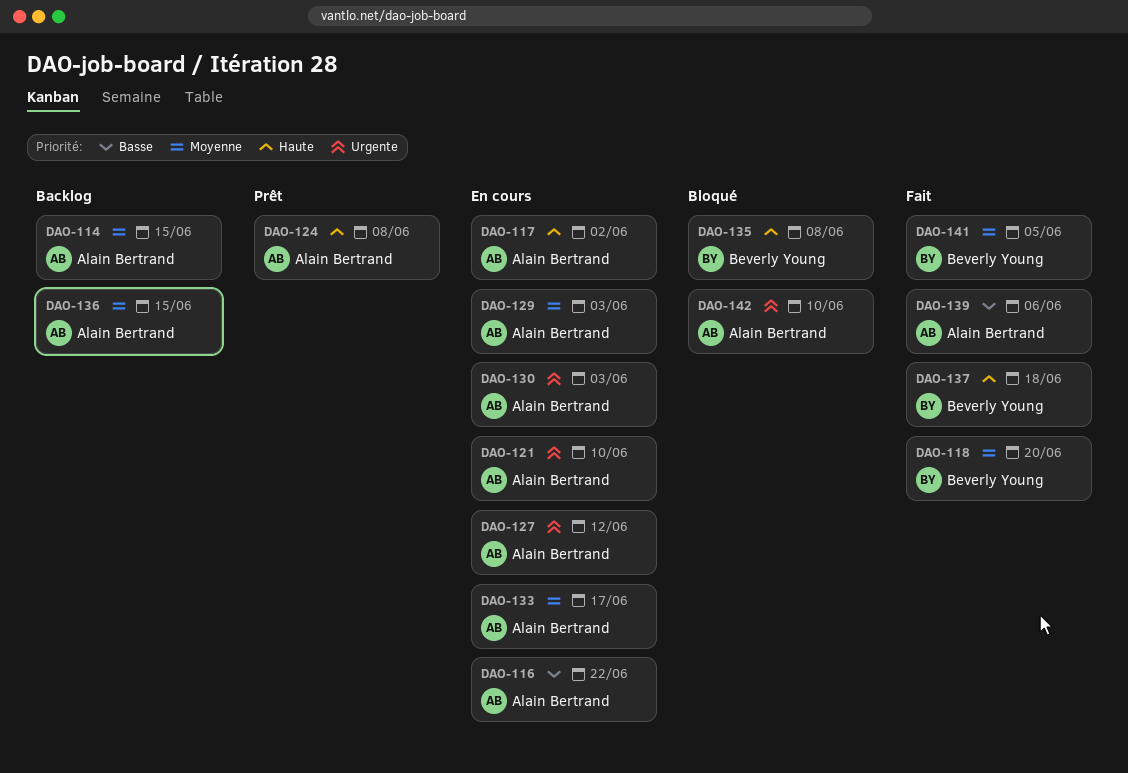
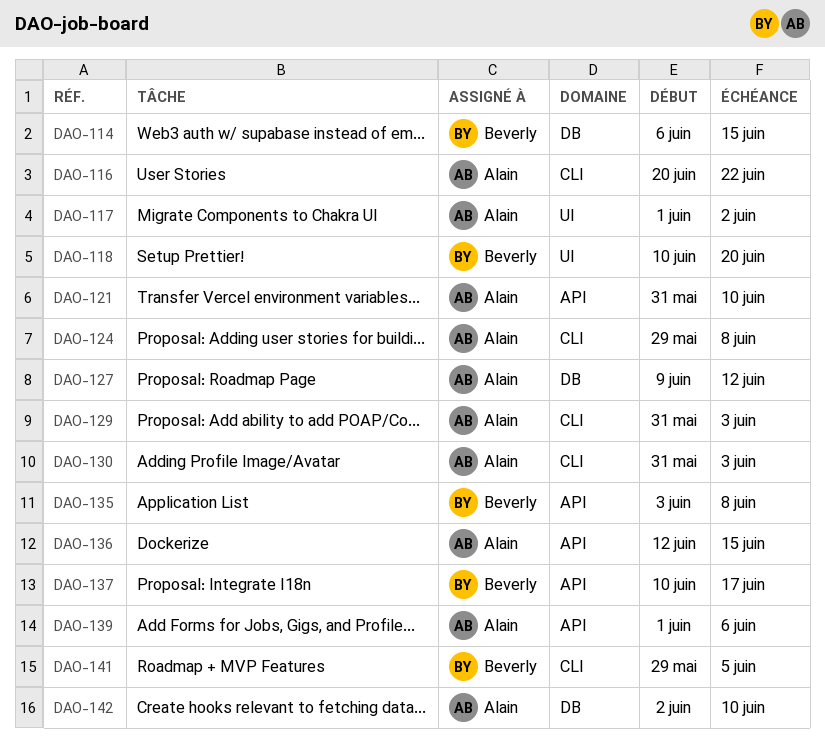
DAO-114, owner: Alain Bertrand -> Beverly Young
DAO-133: present -> none
DAO-137, due: Jun 18 -> Jun 17

